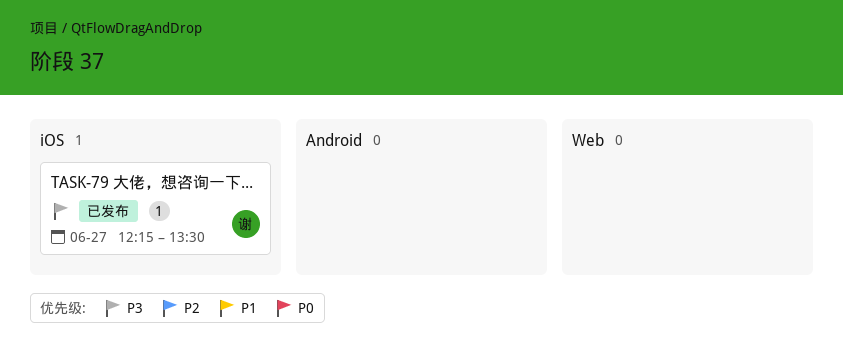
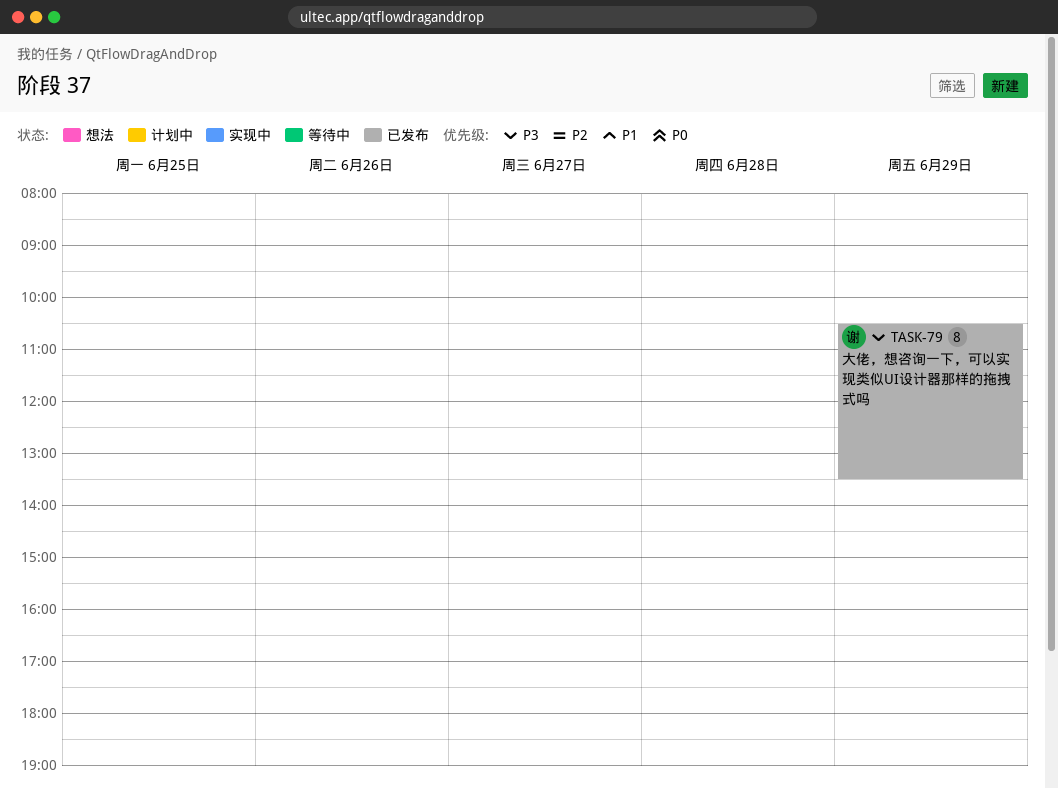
TASK-79, estimate: 1 -> 8
TASK-79, day: Jun 27 -> Jun 29
TASK-79, begins: 12:15 -> 10:30

